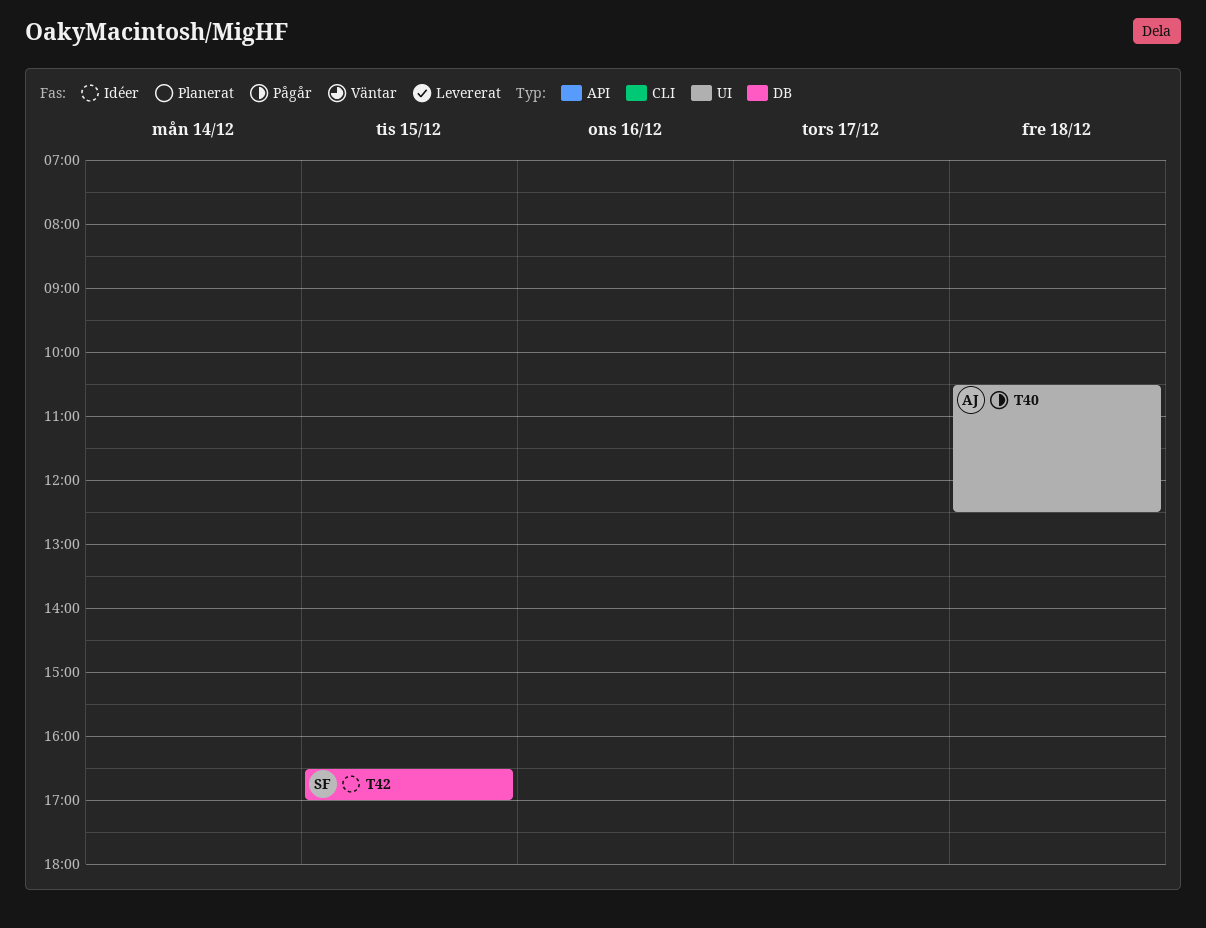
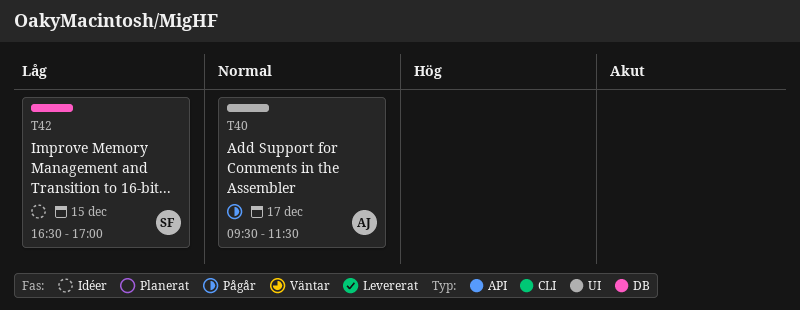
T40, day: Dec 18 -> Dec 17
T40, begins: 10:30 -> 09:30
T40, ends: 12:30 -> 11:30

